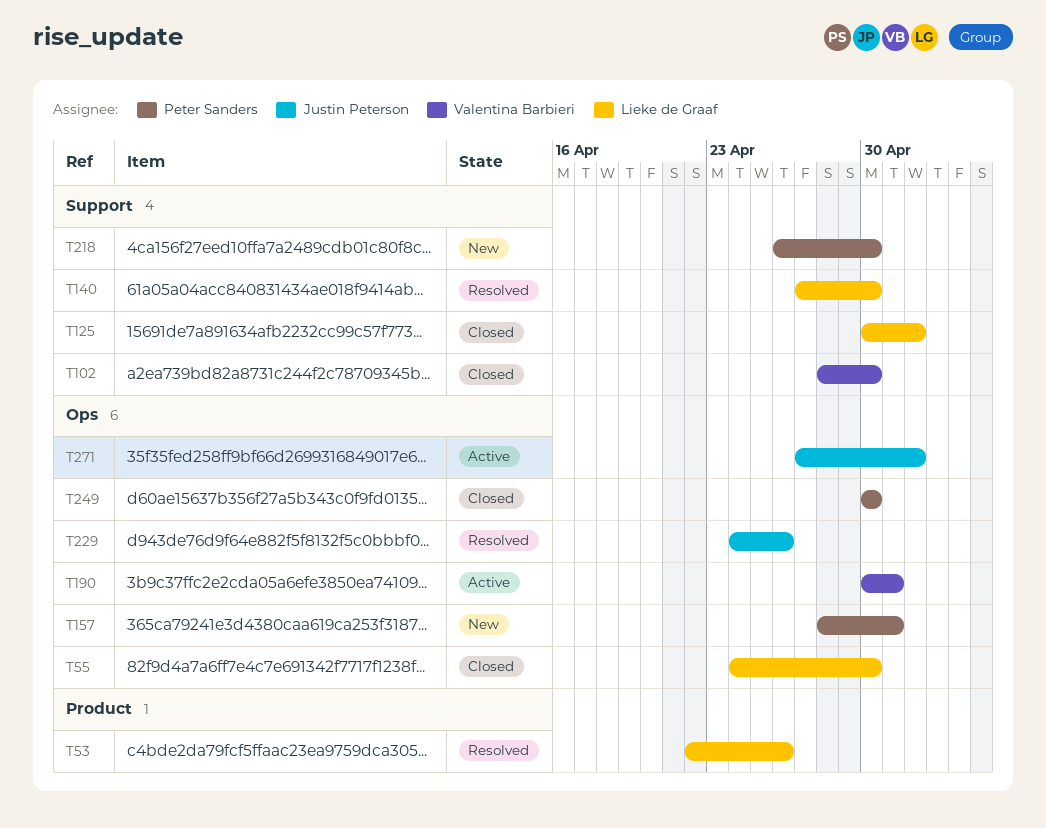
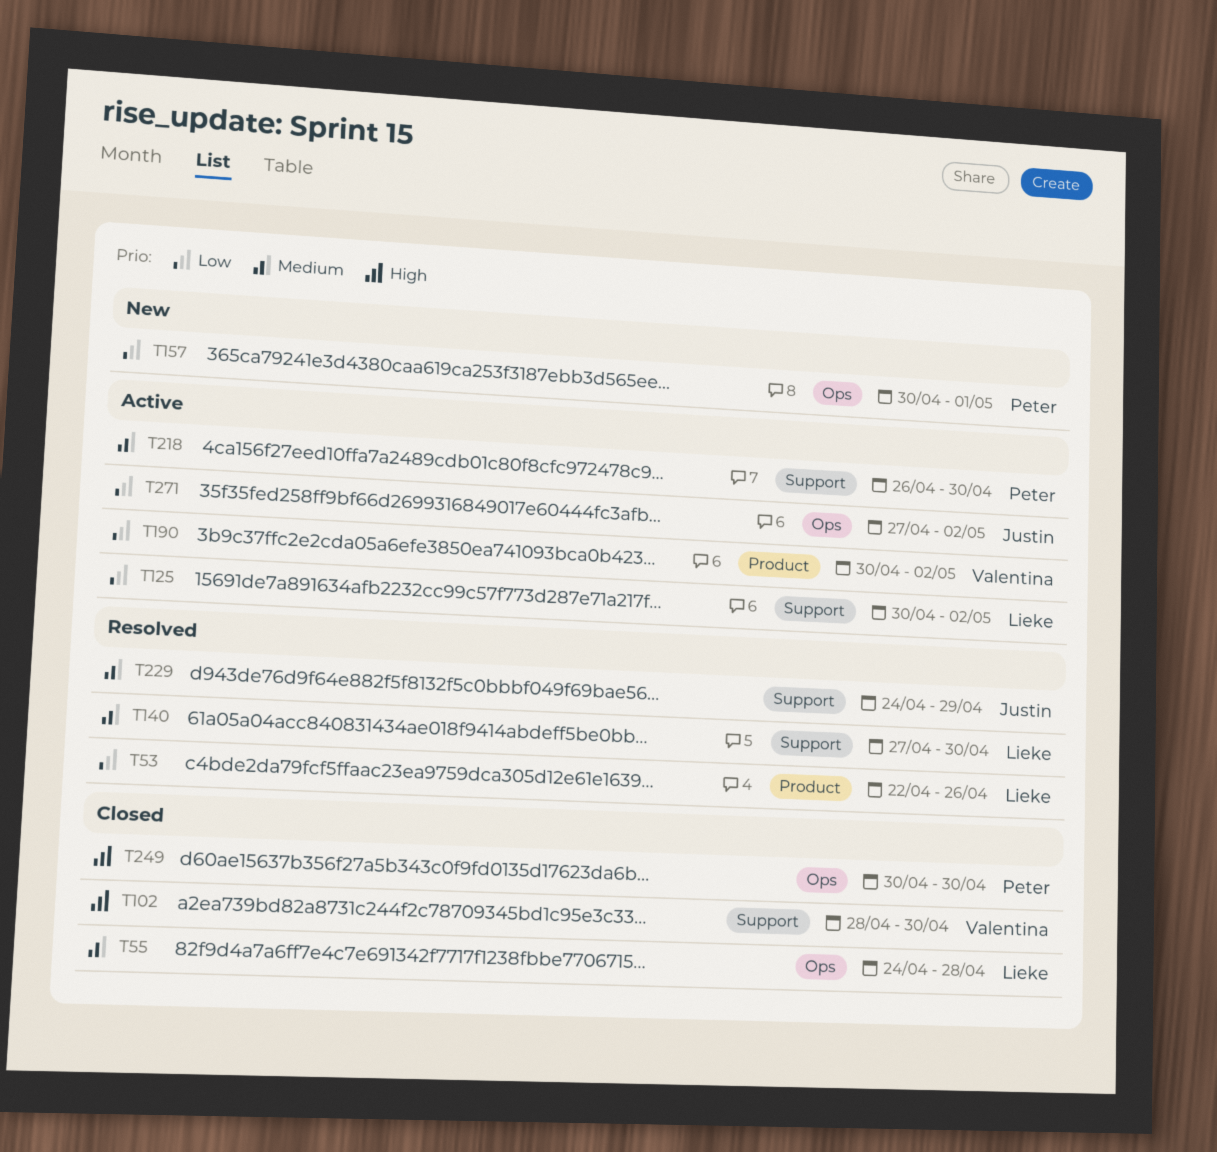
T55, due: Apr 30 -> Apr 28
T125, status: Closed -> Active
T157, start: Apr 28 -> Apr 30
T190, label: Ops -> Product
T190, due: May 1 -> May 2
T218, status: New -> Active
T229, label: Ops -> Support
T229, due: Apr 26 -> Apr 29

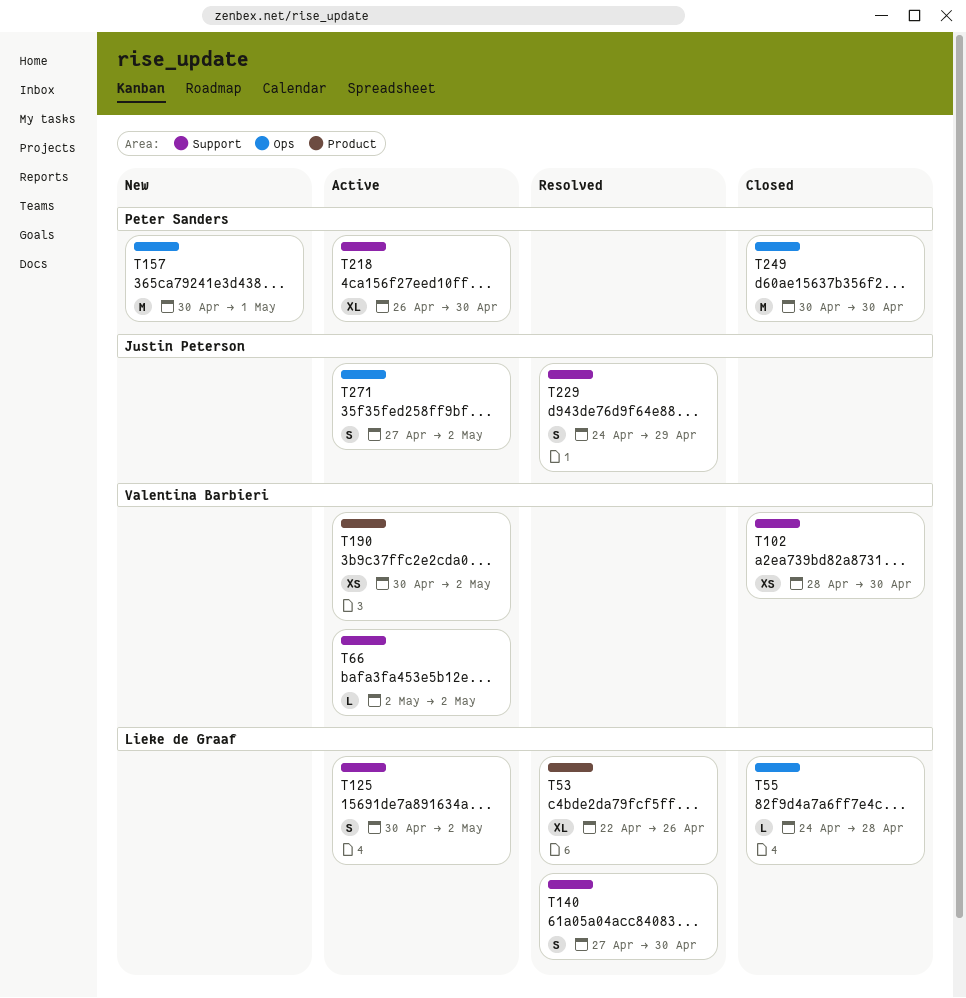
T66: none -> present

